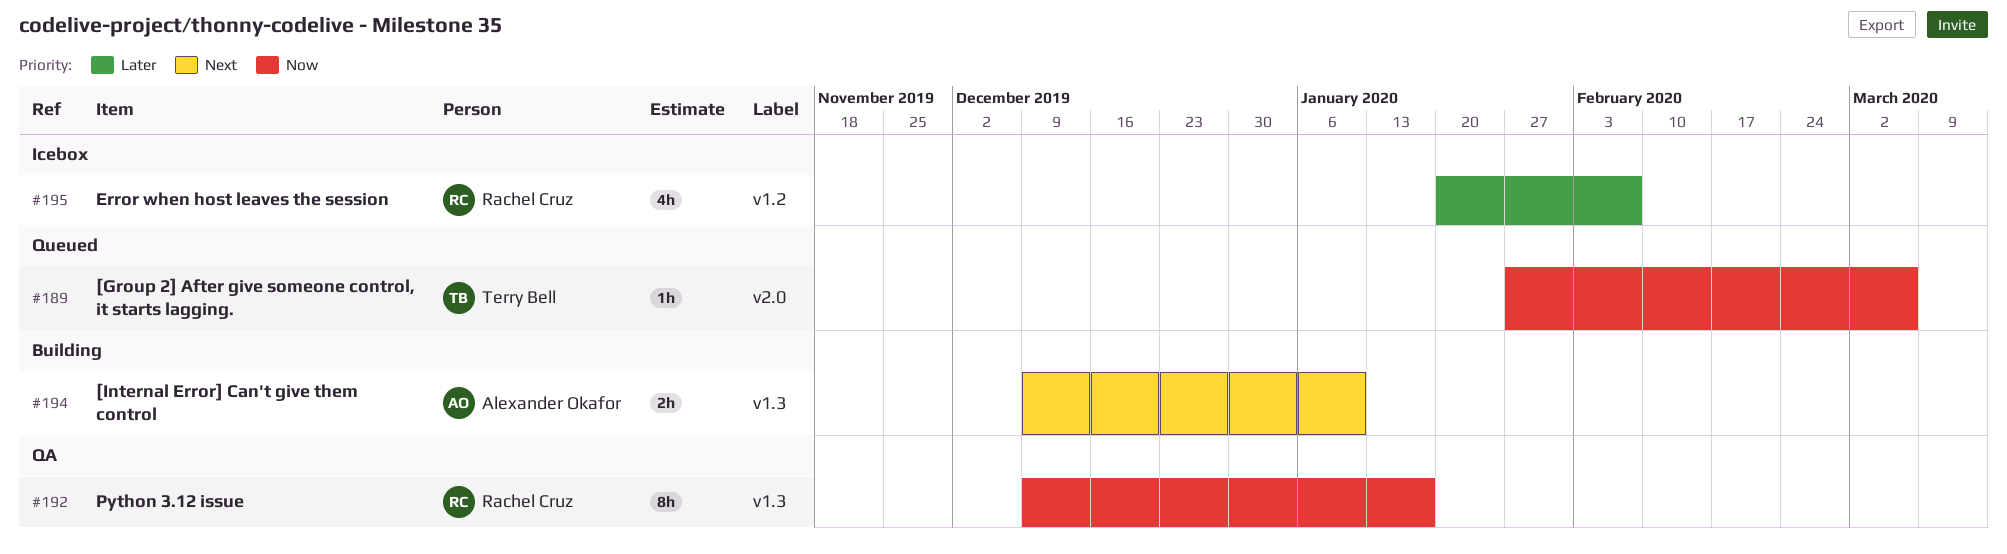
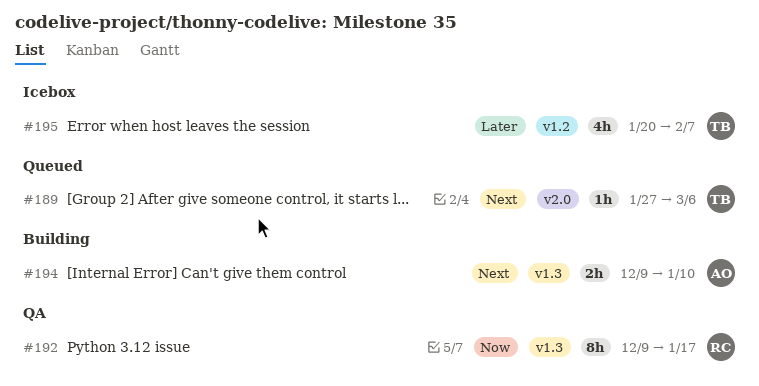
#189, priority: Now -> Next
#195, owner: Rachel Cruz -> Terry Bell

